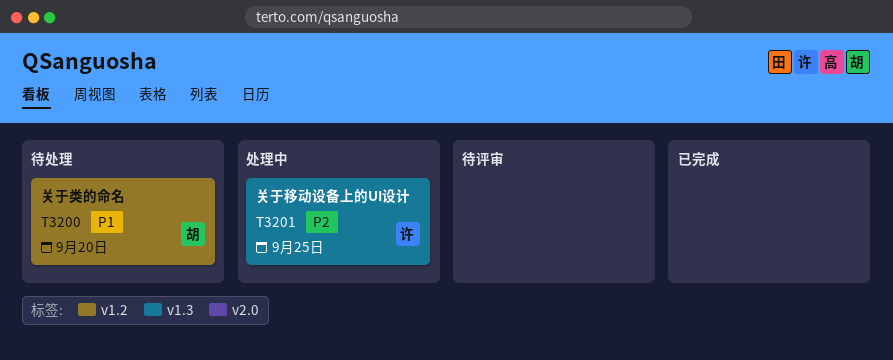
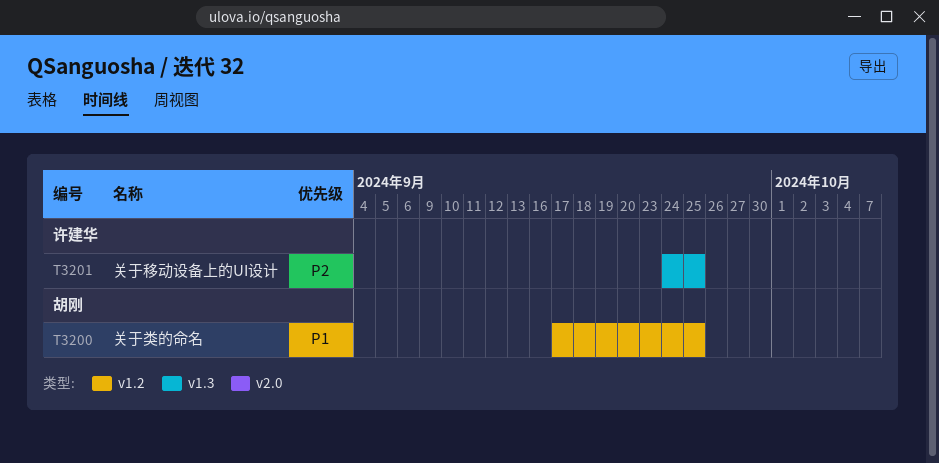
T3200, due: Sep 20 -> Sep 25

